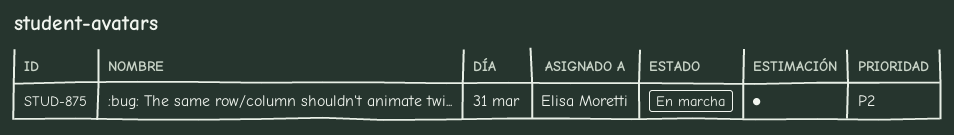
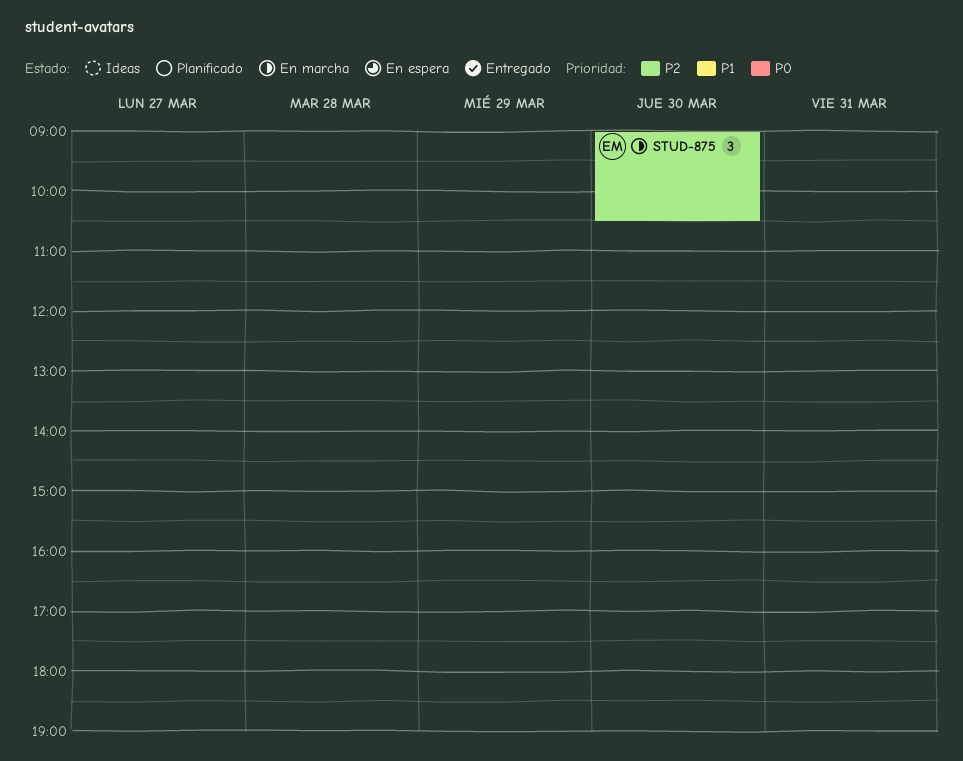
STUD-875, estimate: 1 -> 3
STUD-875, day: Mar 31 -> Mar 30

